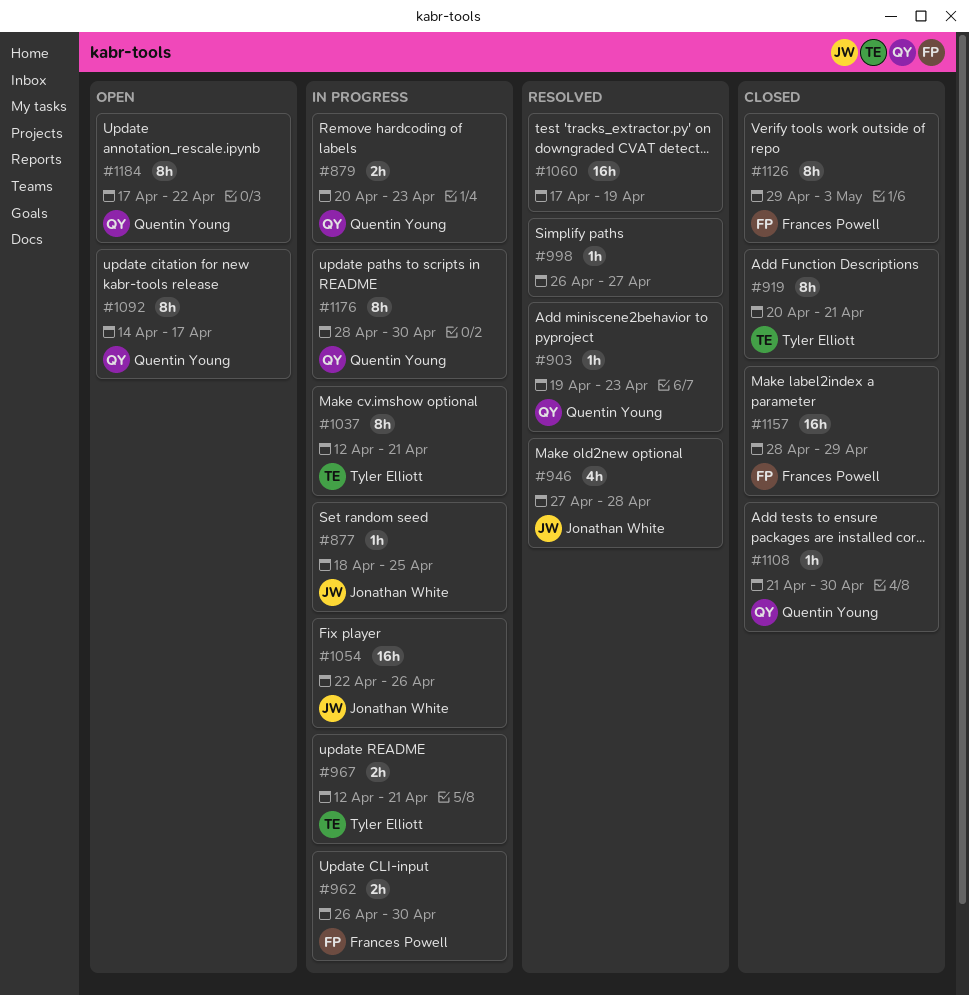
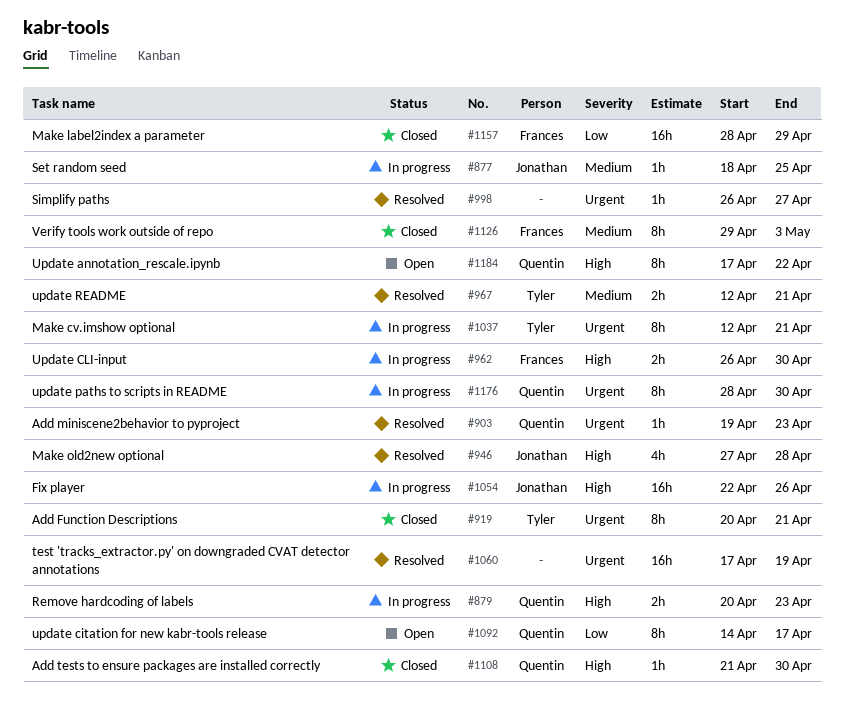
#967, status: In progress -> Resolved

